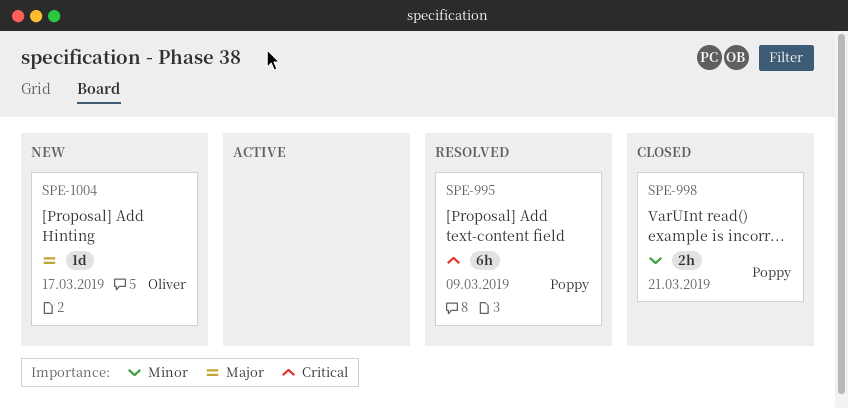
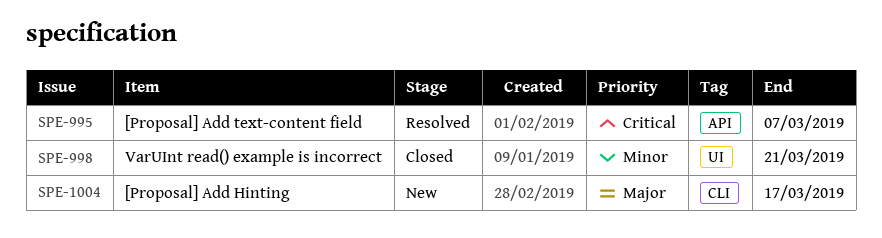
SPE-995, due: Mar 9 -> Mar 7

